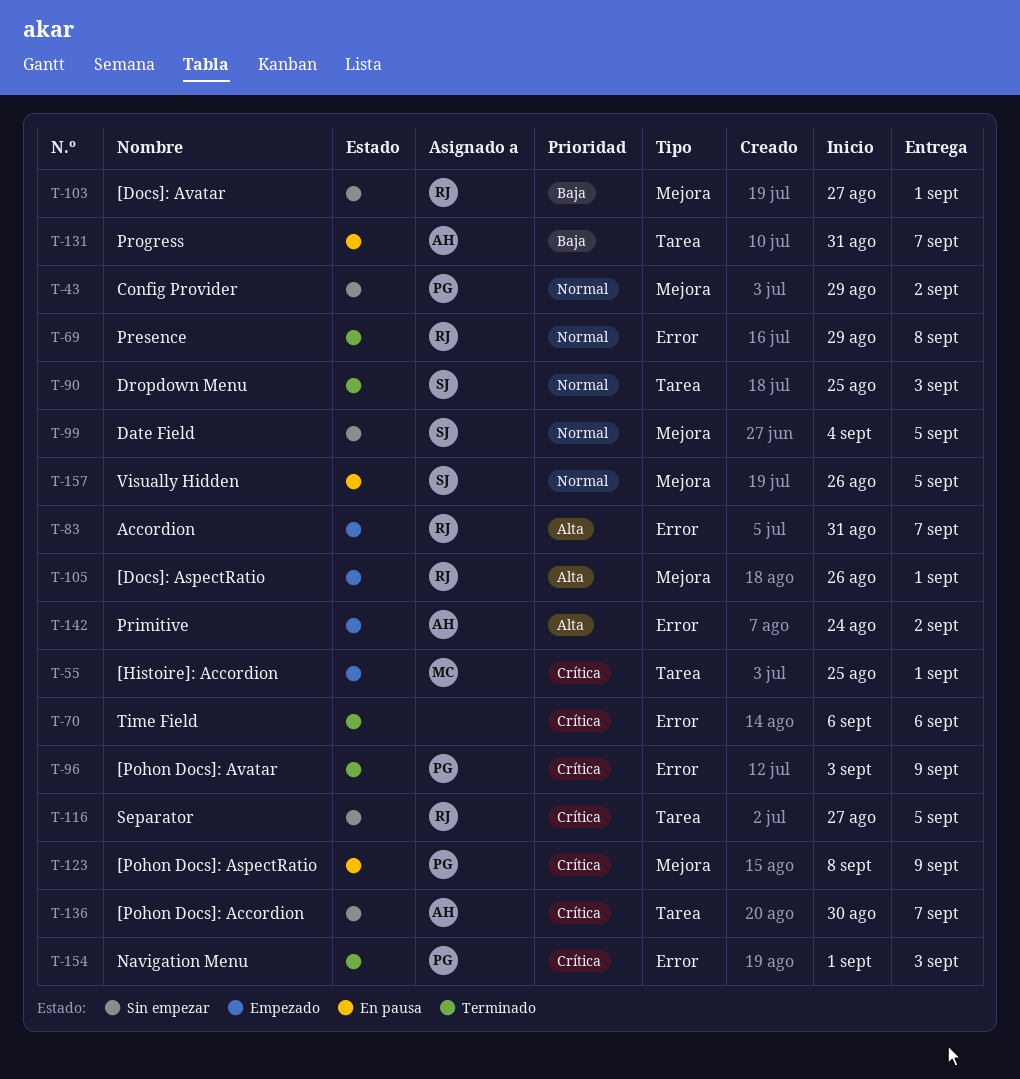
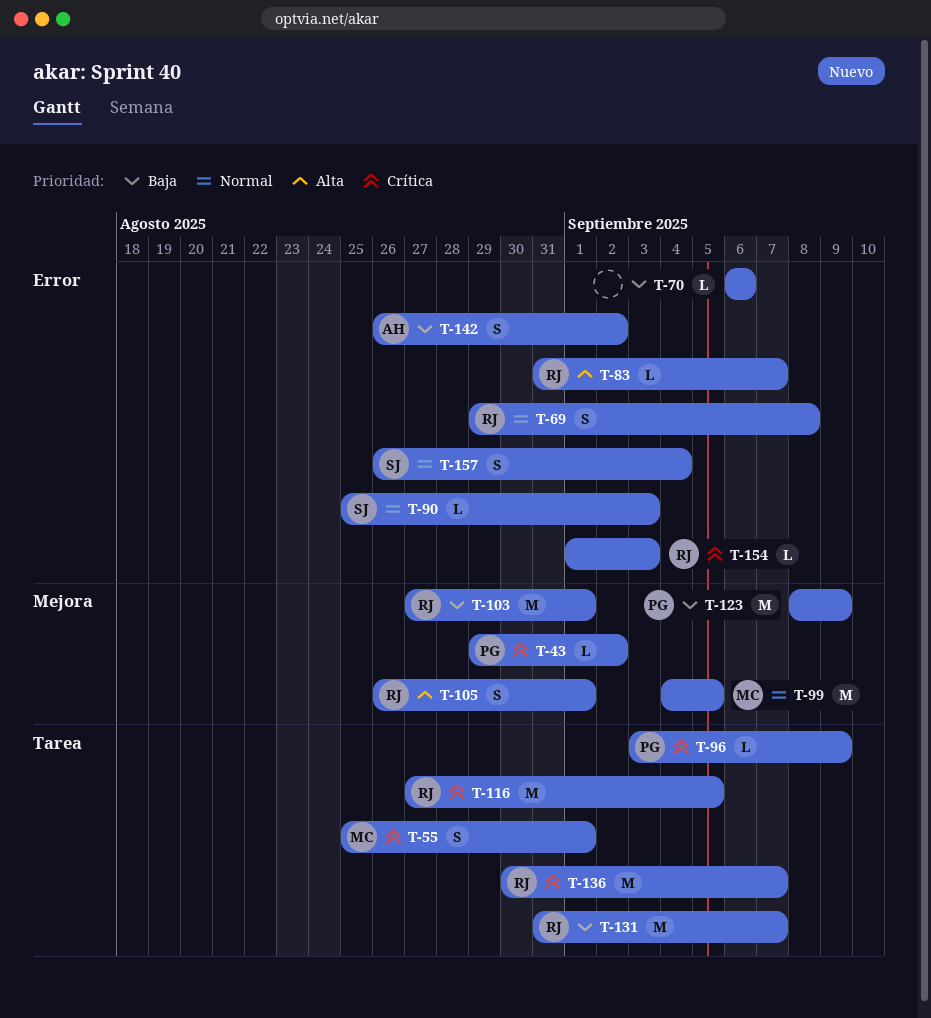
T-43, priority: Normal -> Crítica
T-70, priority: Crítica -> Baja
T-90, label: Tarea -> Error
T-96, label: Error -> Tarea
T-99, owner: SJ -> MC
T-123, priority: Crítica -> Baja
T-131, owner: AH -> RJ
T-136, owner: AH -> RJ
T-142, priority: Alta -> Baja
T-142, start: Aug 24 -> Aug 26
T-154, owner: PG -> RJ
T-157, label: Mejora -> Error
T-157, due: Sep 5 -> Sep 4

